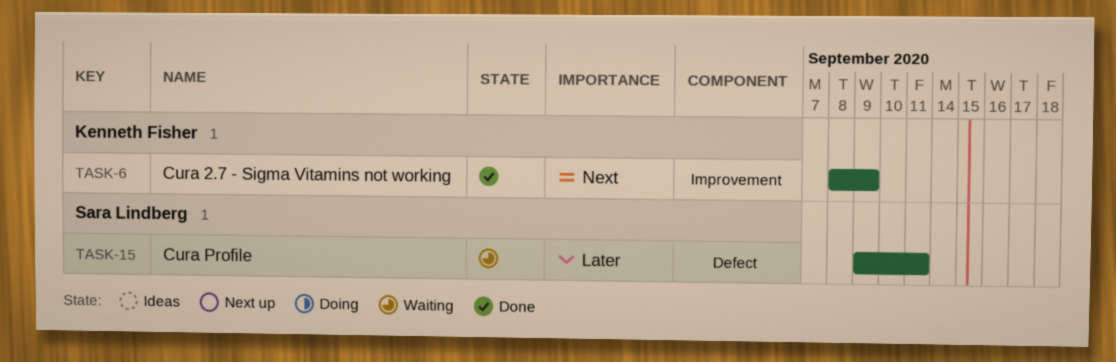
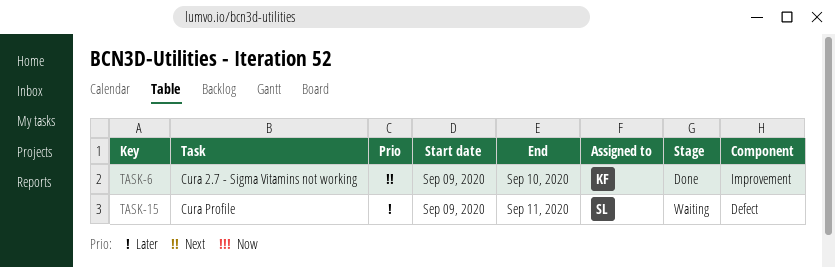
TASK-6, start: Sep 8 -> Sep 9
TASK-6, due: Sep 9 -> Sep 10

